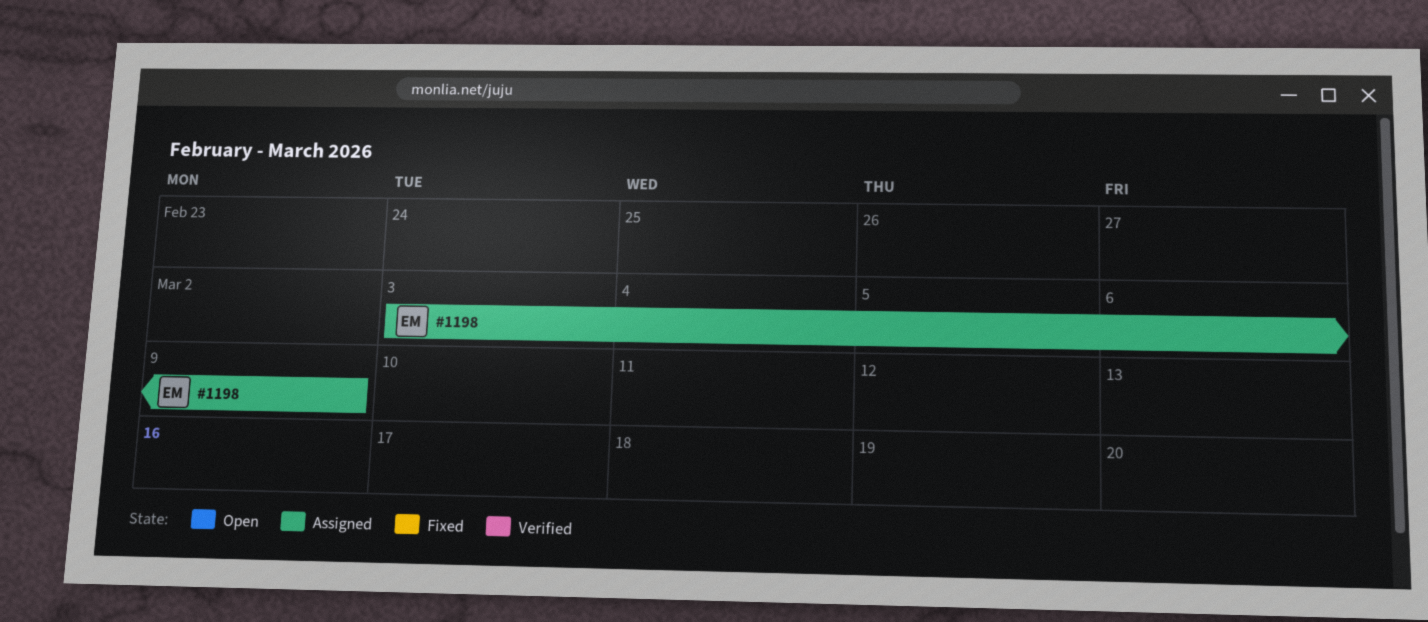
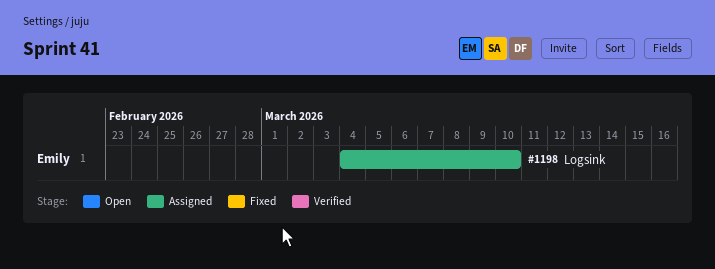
#1198, start: Mar 3 -> Mar 4
#1198, due: Mar 9 -> Mar 10

